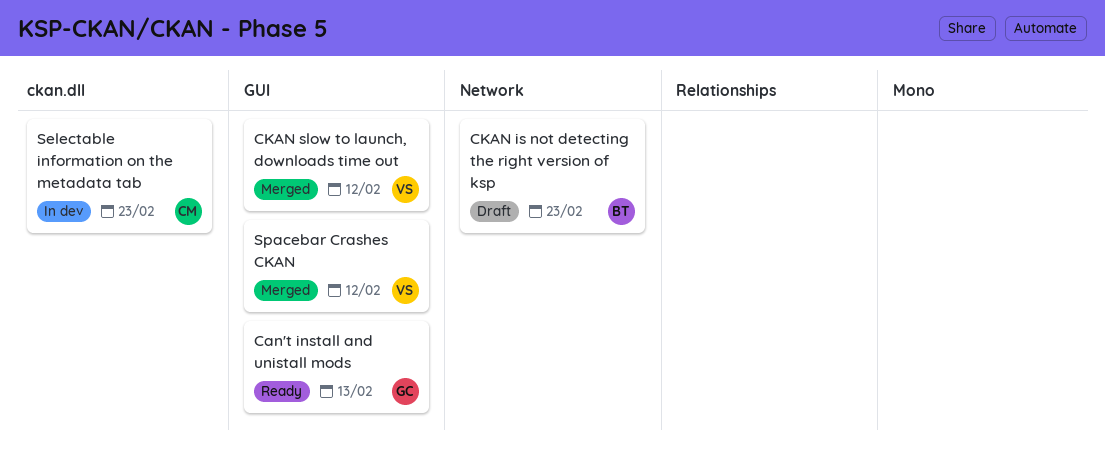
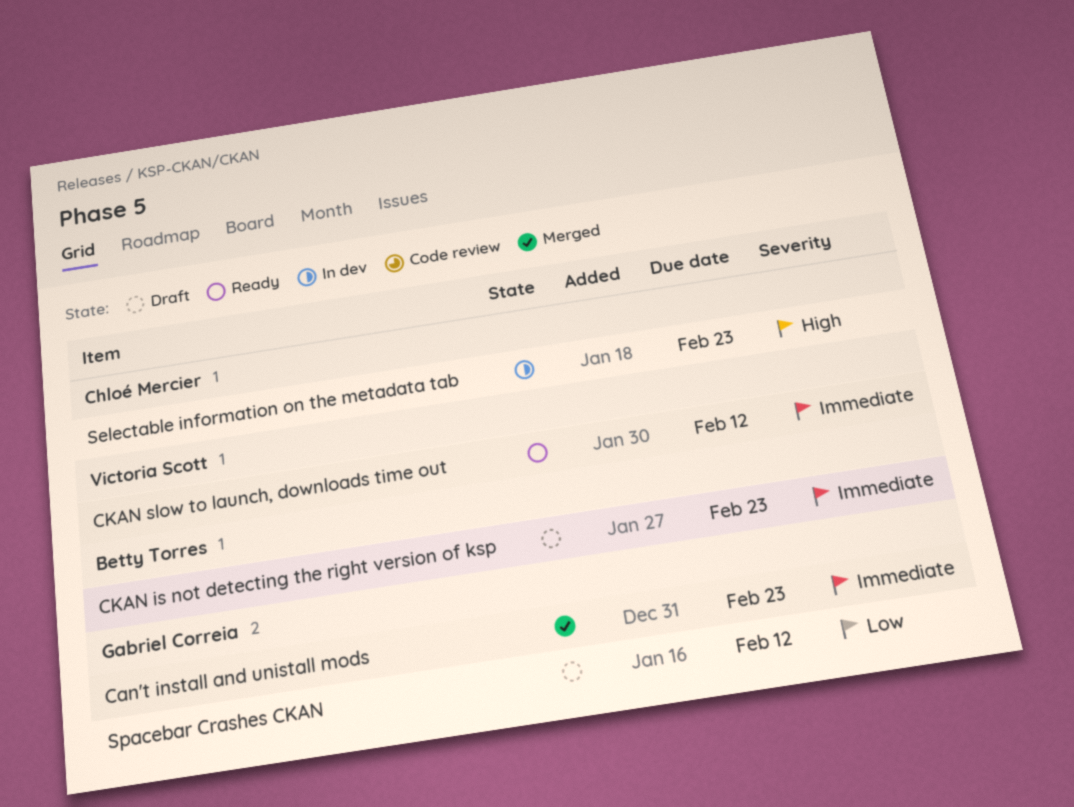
Can't install and unistall mods, status: Ready -> Merged
Can't install and unistall mods, due: Feb 13 -> Feb 23
CKAN slow to launch, downloads time out, status: Merged -> Ready
Spacebar Crashes CKAN, status: Merged -> Draft
Spacebar Crashes CKAN, owner: Victoria Scott -> Gabriel Correia

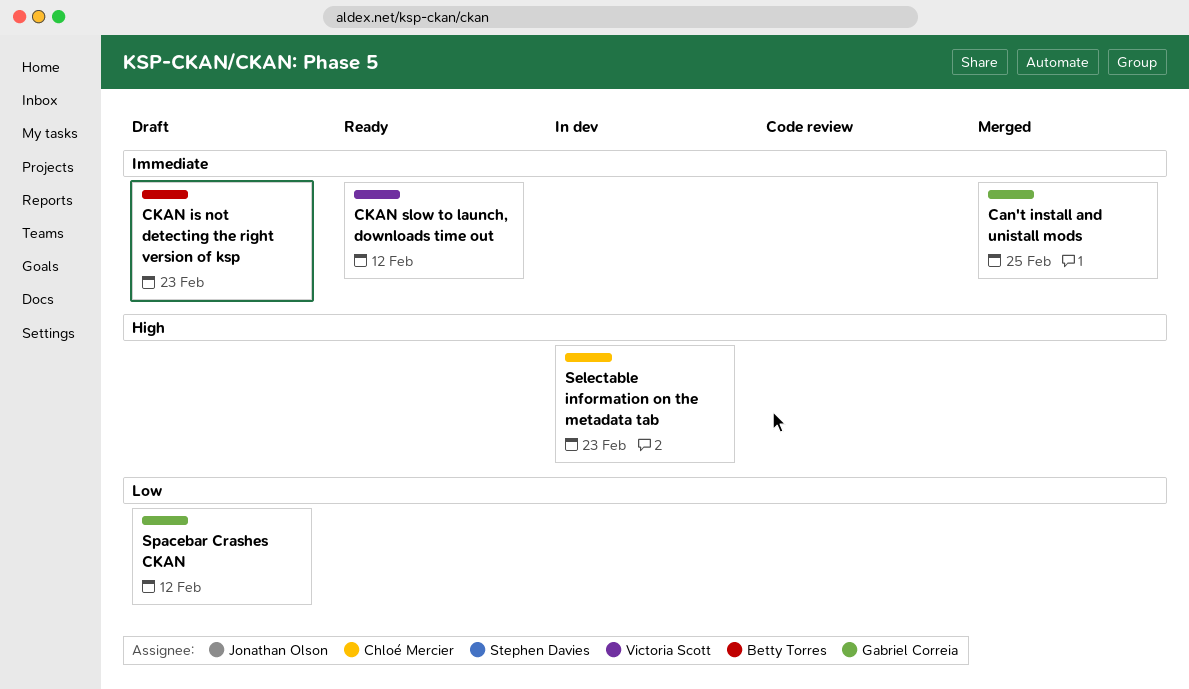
Can't install and unistall mods, due: Feb 23 -> Feb 25

